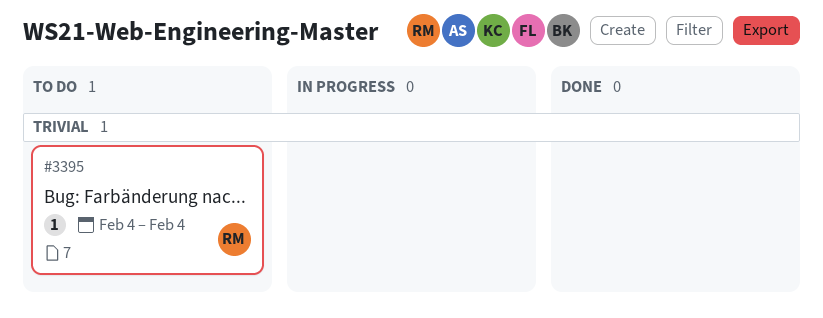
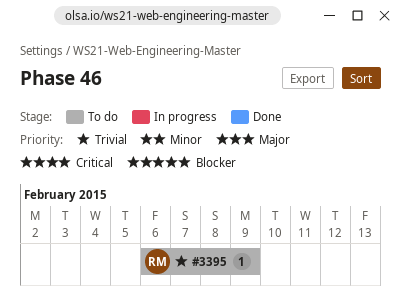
#3395, start: Feb 4 -> Feb 6
#3395, due: Feb 4 -> Feb 9

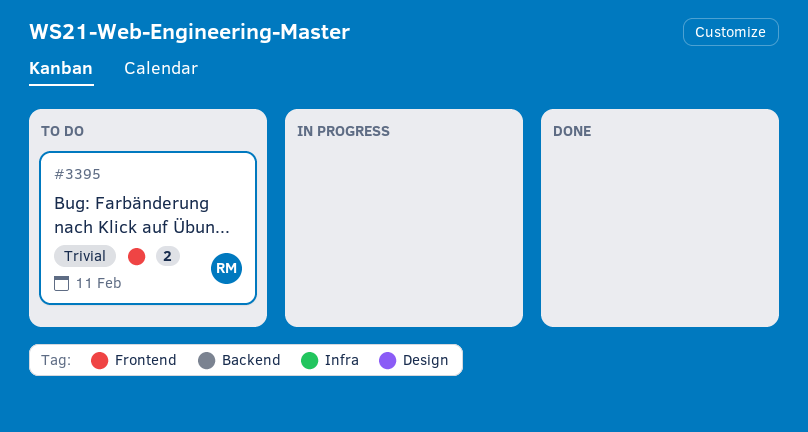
#3395, estimate: 1 -> 2
#3395, due: Feb 9 -> Feb 11

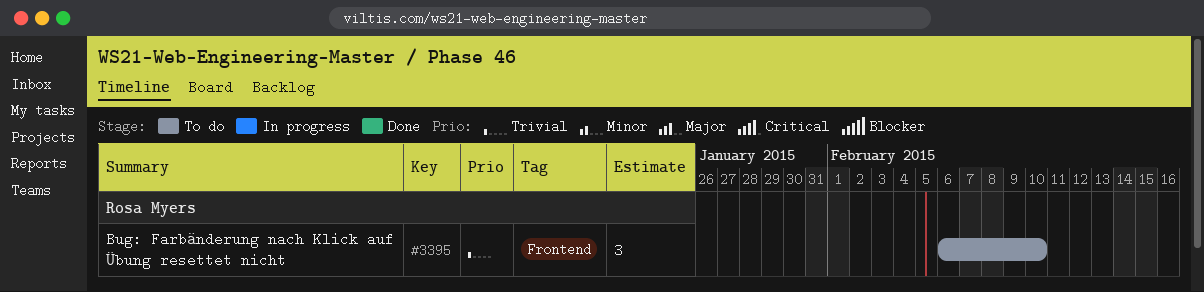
#3395, estimate: 2 -> 3
#3395, due: Feb 11 -> Feb 10

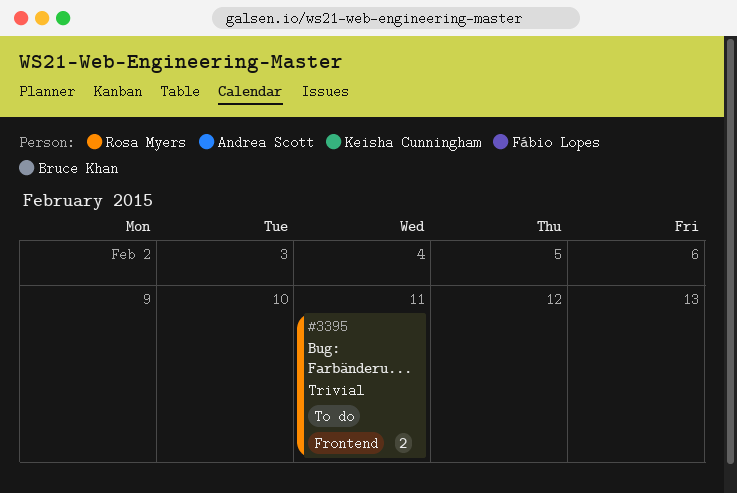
#3395, estimate: 3 -> 2
#3395, due: Feb 10 -> Feb 11

